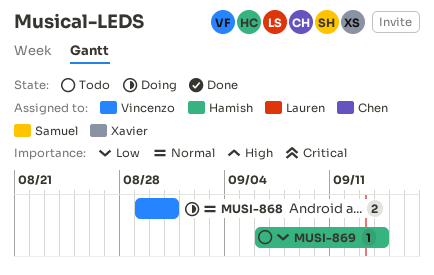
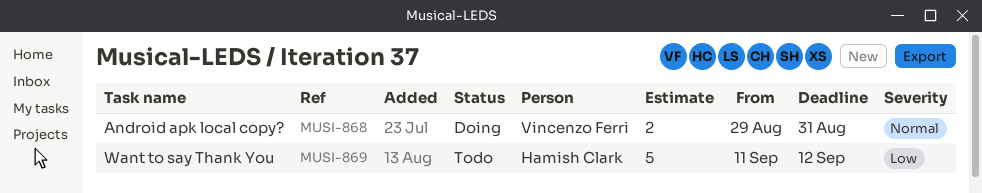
MUSI-869, estimate: 1 -> 5
MUSI-869, start: Sep 6 -> Sep 11
MUSI-869, due: Sep 14 -> Sep 12

